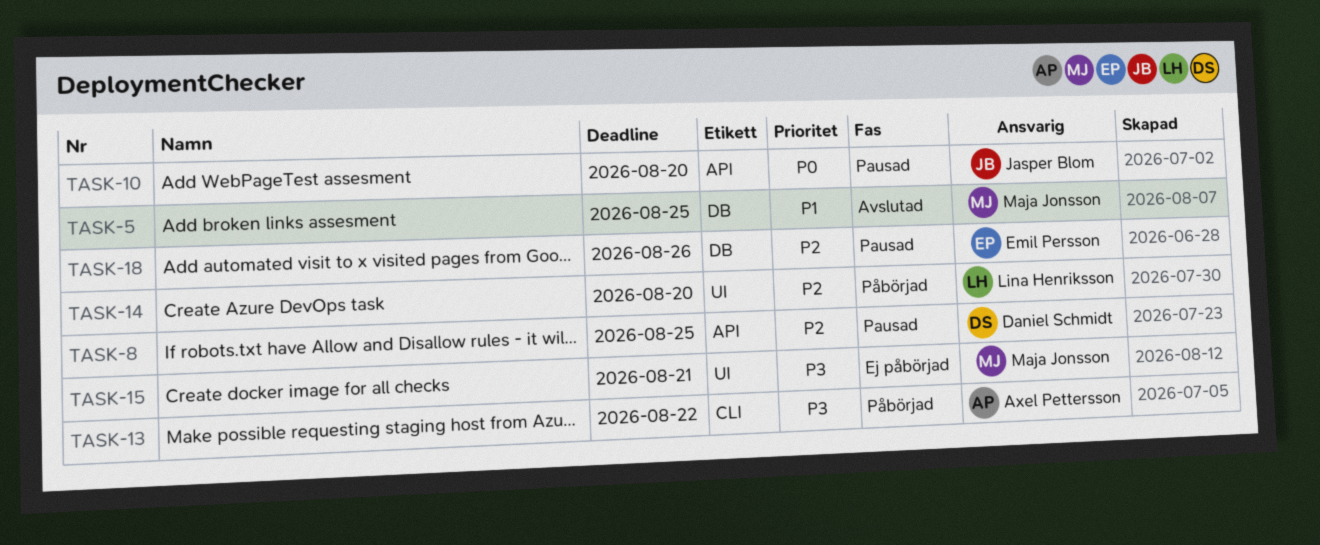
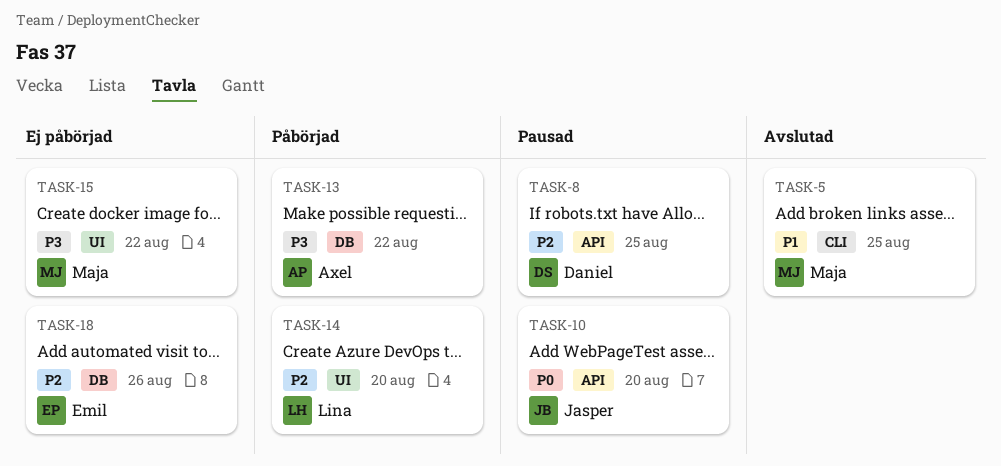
TASK-5, label: DB -> CLI
TASK-13, label: CLI -> DB
TASK-15, due: Aug 21 -> Aug 22
TASK-18, status: Pausad -> Ej påbörjad

